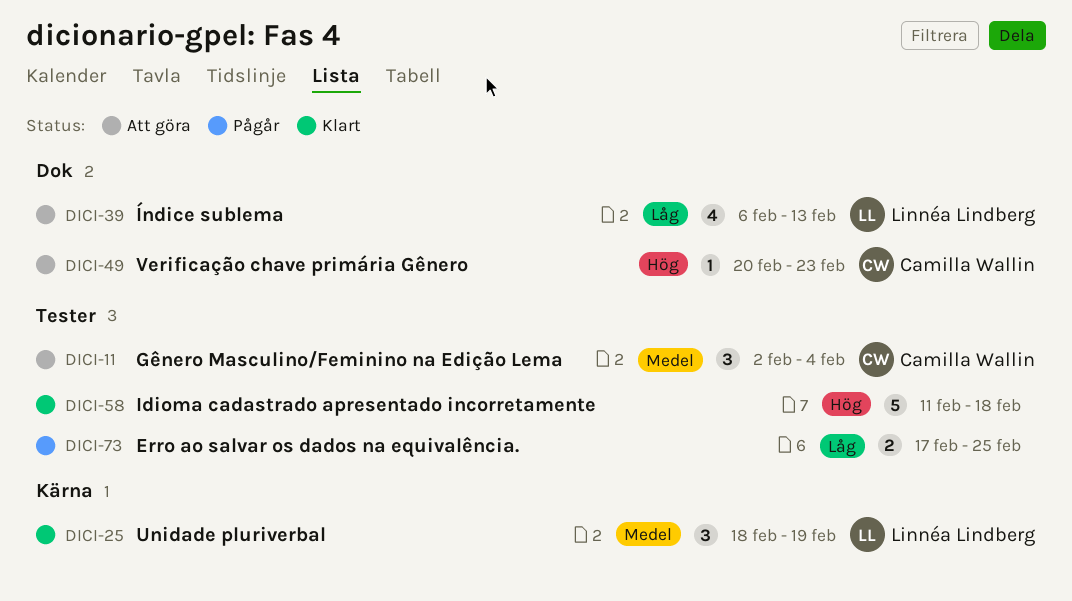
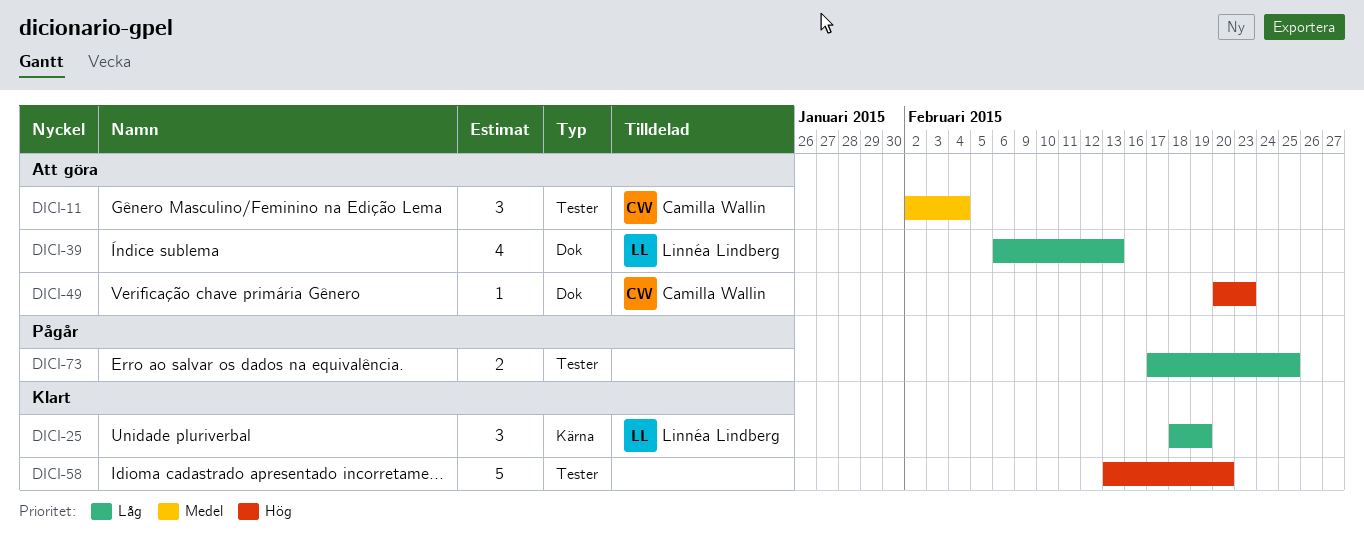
DICI-25, priority: Medel -> Låg
DICI-58, start: Feb 11 -> Feb 13
DICI-58, due: Feb 18 -> Feb 20

